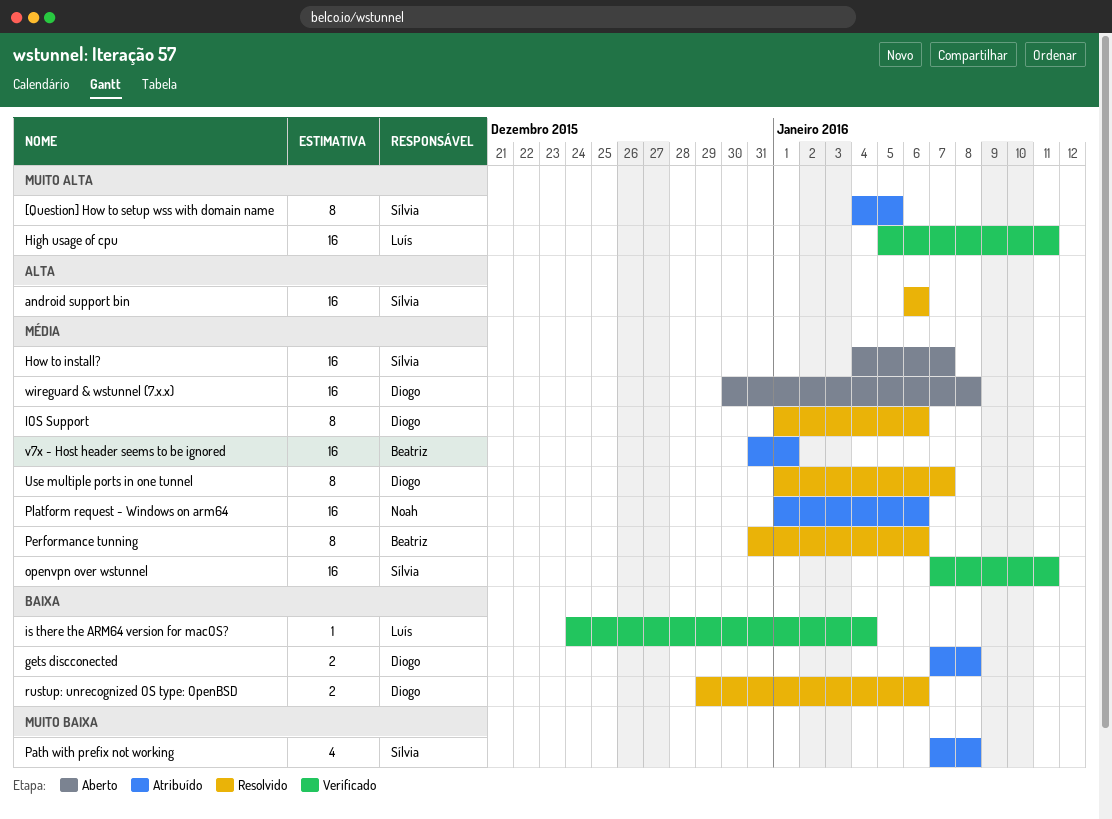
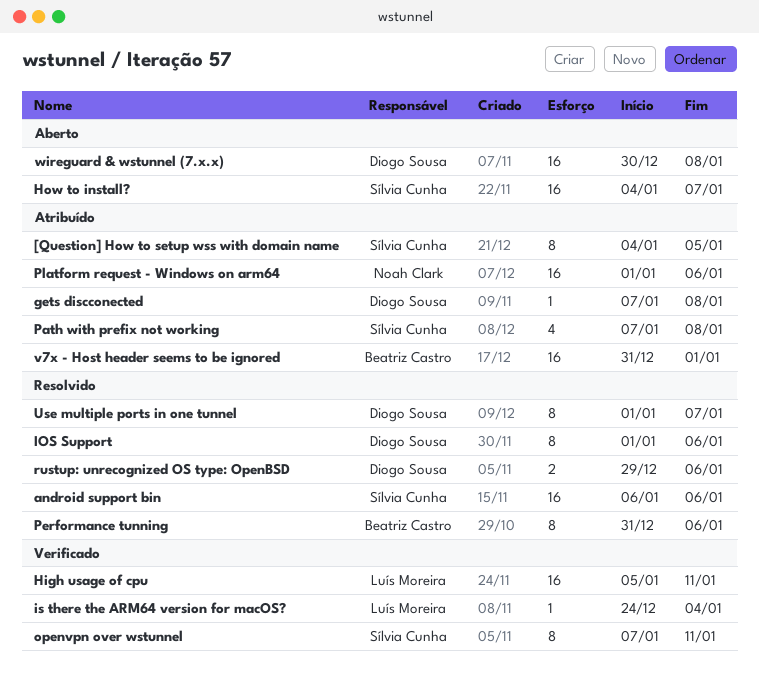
gets discconected, estimate: 2 -> 1
openvpn over wstunnel, estimate: 16 -> 8

